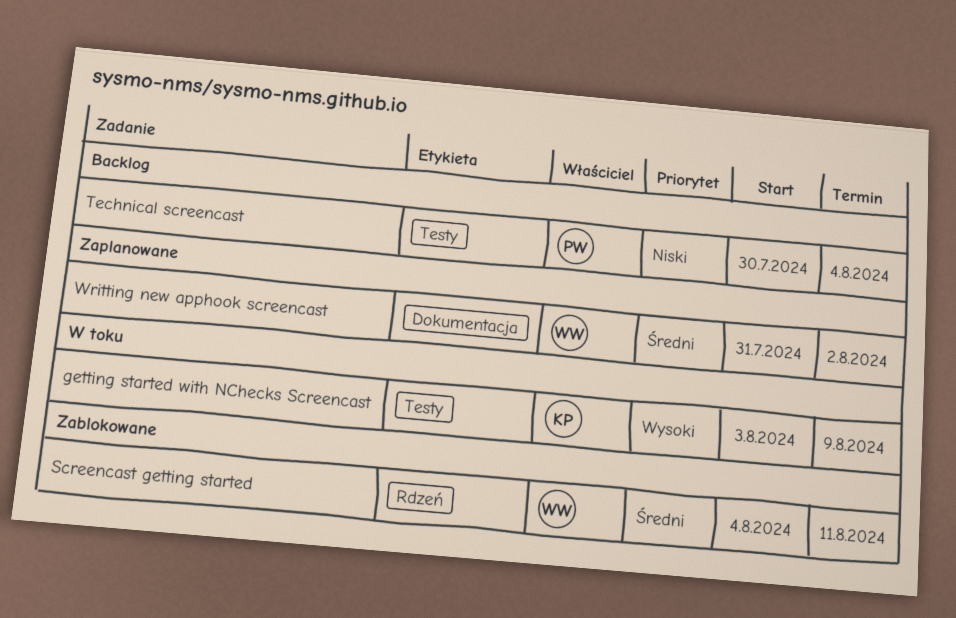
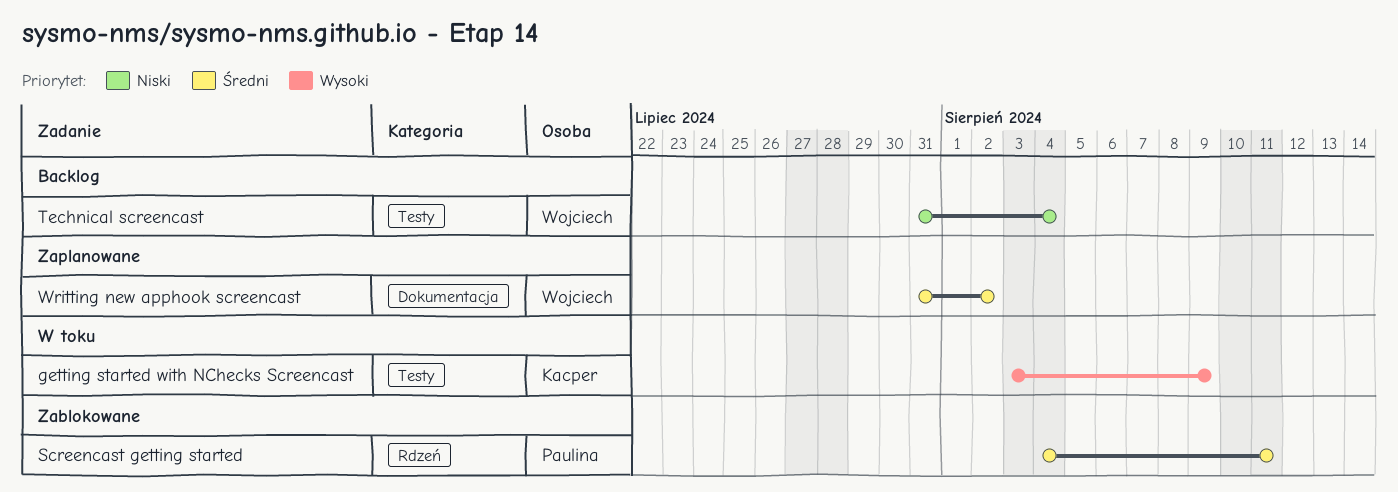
Screencast getting started, owner: Wojciech -> Paulina
Technical screencast, owner: Paulina -> Wojciech
Technical screencast, start: Jul 30 -> Jul 31

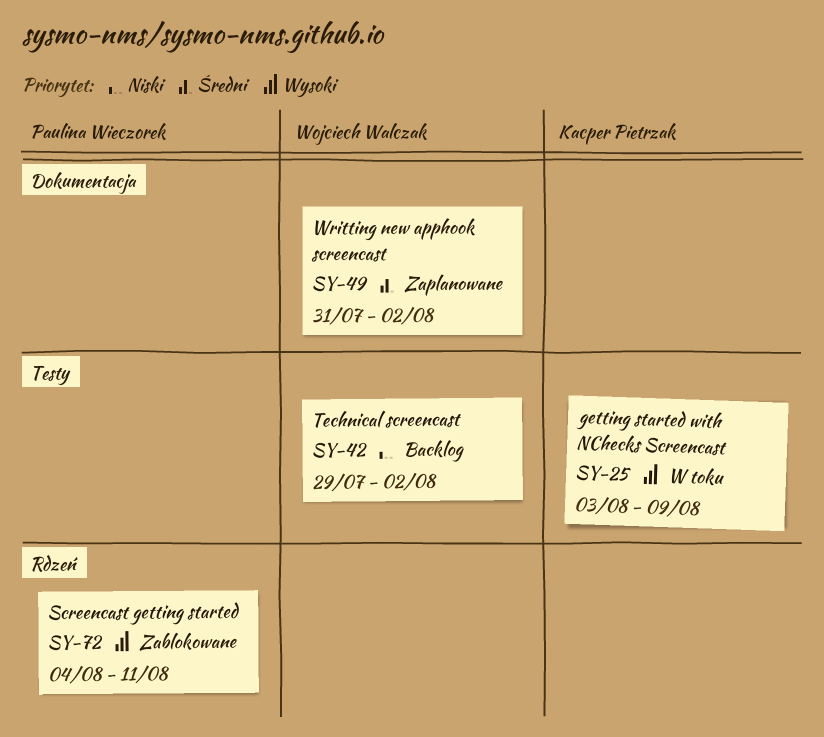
Screencast getting started, priority: Średni -> Wysoki
Technical screencast, start: Jul 31 -> Jul 29
Technical screencast, due: Aug 4 -> Aug 2

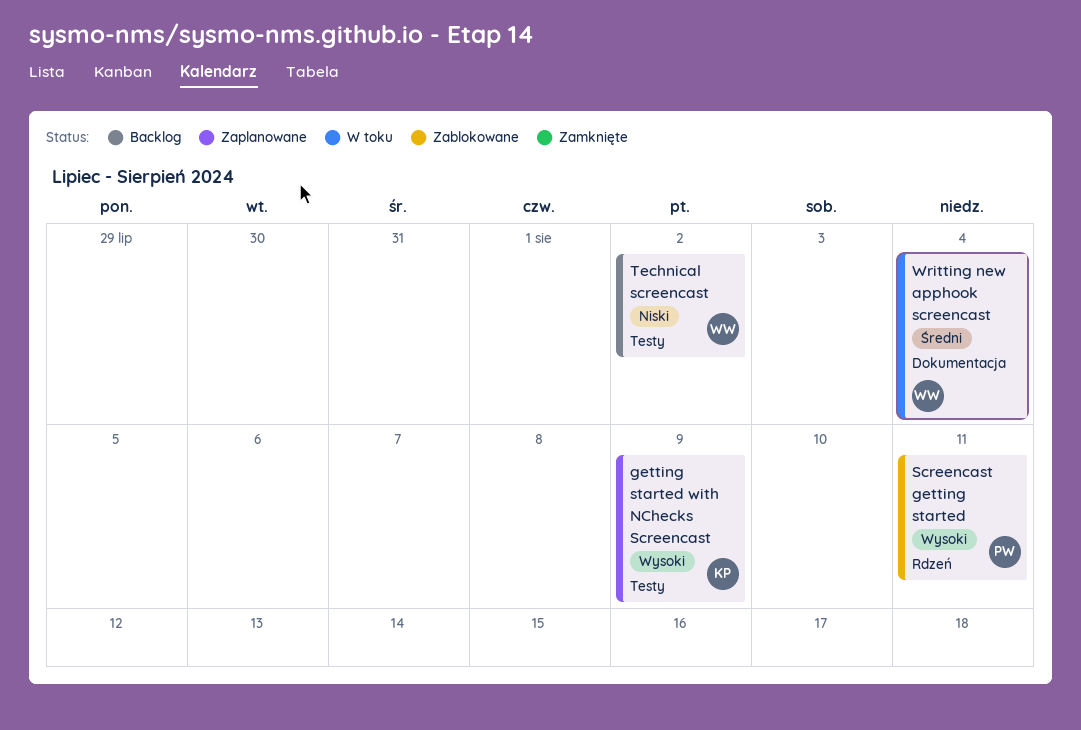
getting started with NChecks Screencast, status: W toku -> Zaplanowane
Writting new apphook screencast, status: Zaplanowane -> W toku
Writting new apphook screencast, due: Aug 2 -> Aug 4

